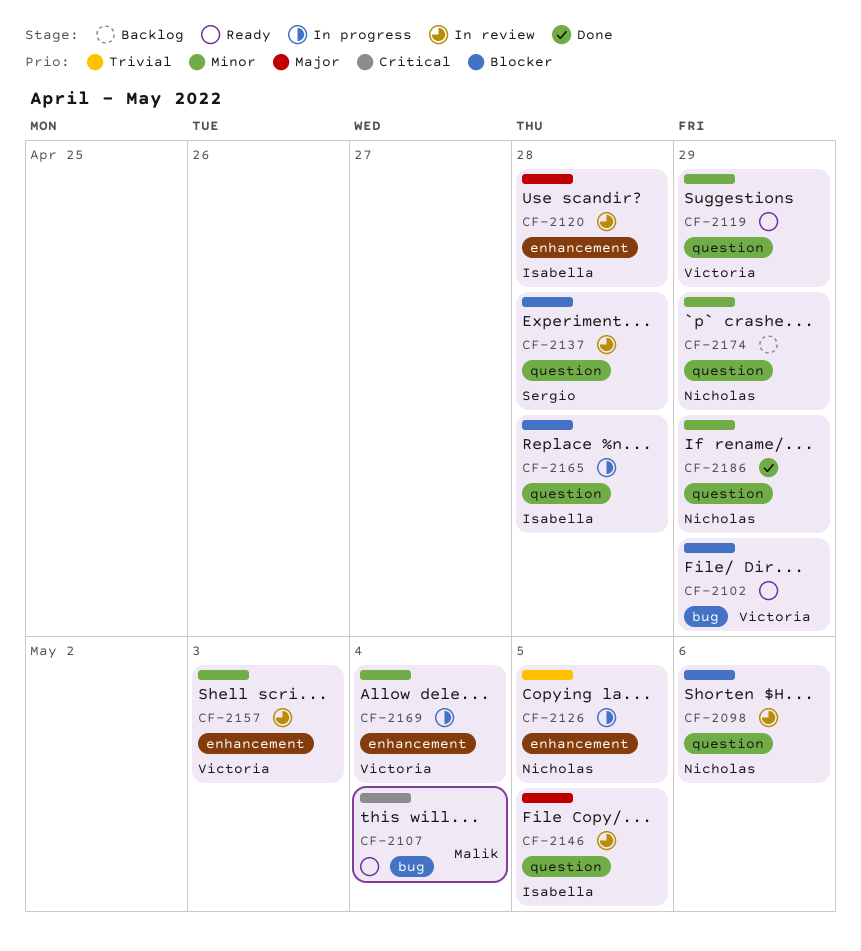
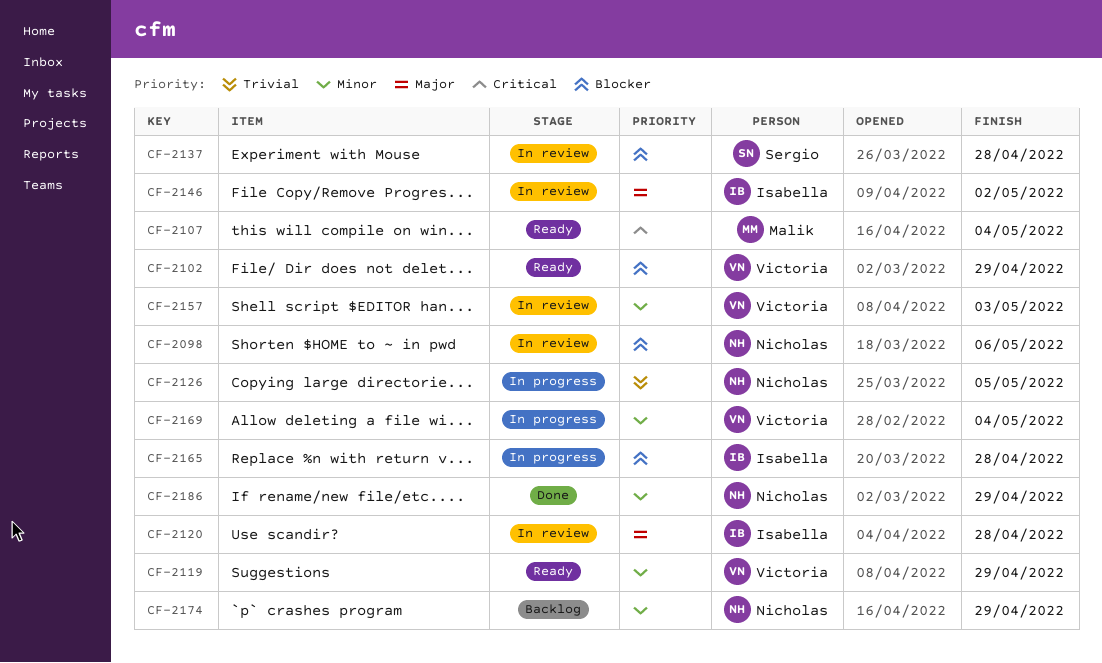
CF-2146, due: May 5 -> May 2

